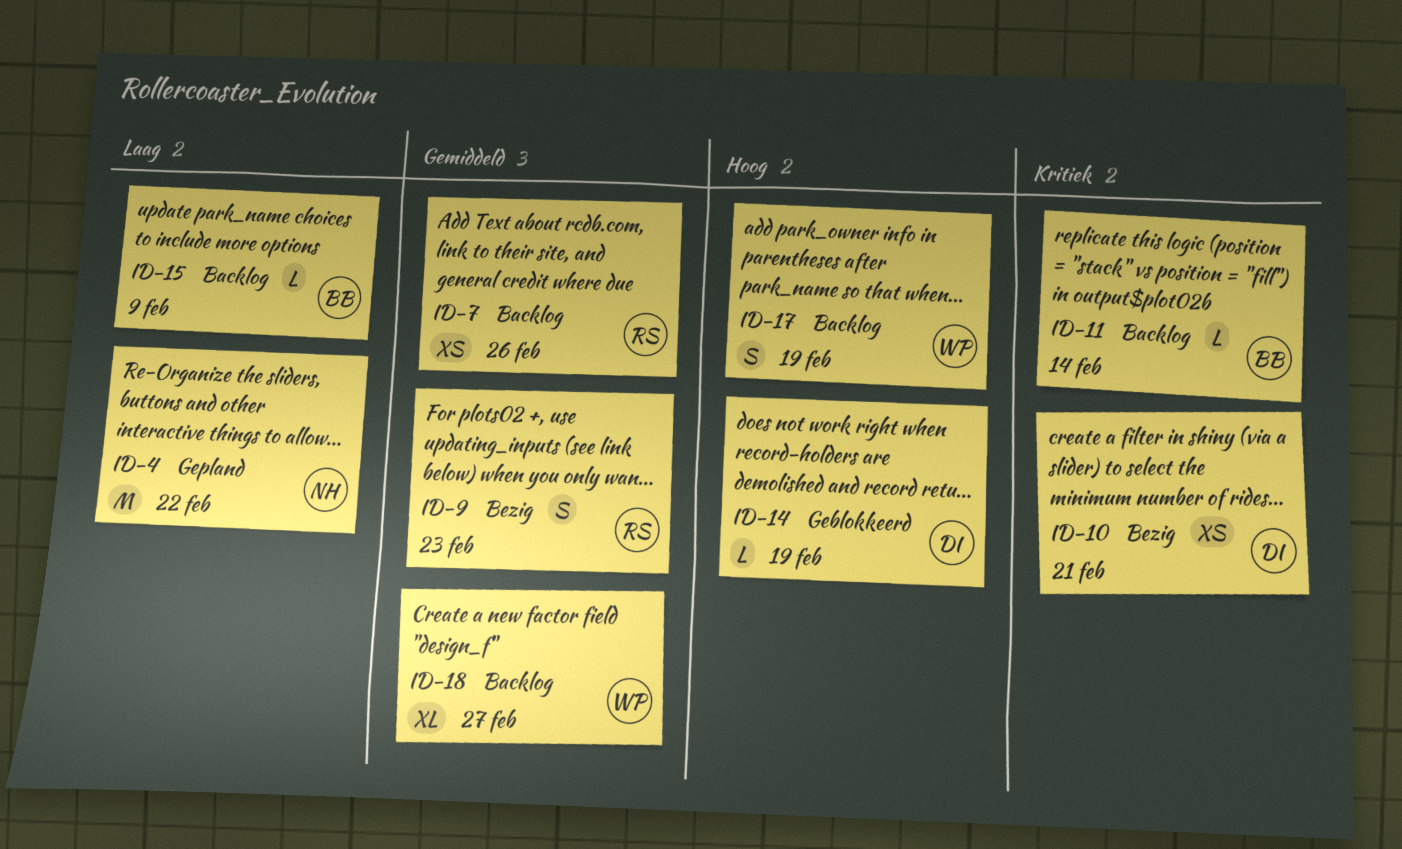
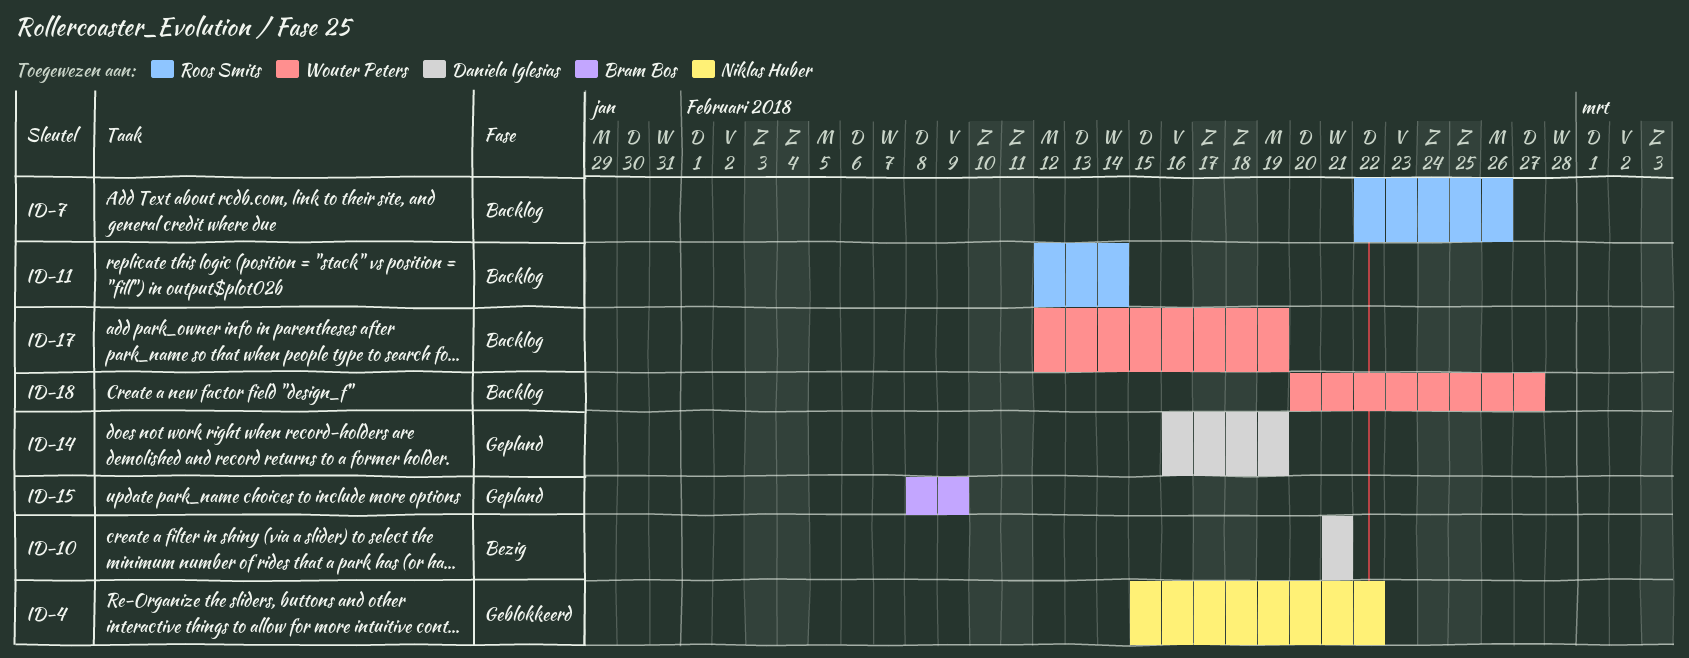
ID-4, status: Gepland -> Geblokkeerd
ID-9: present -> none
ID-11, owner: Bram Bos -> Roos Smits
ID-14, status: Geblokkeerd -> Gepland
ID-15, status: Backlog -> Gepland

